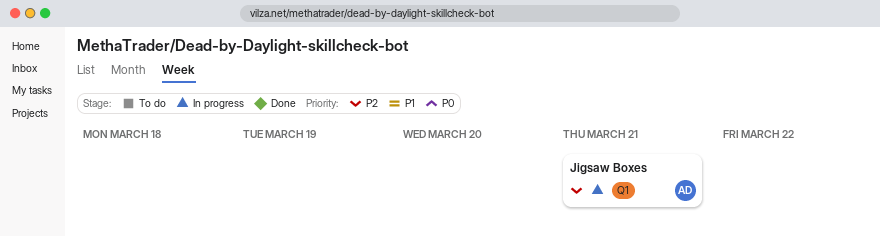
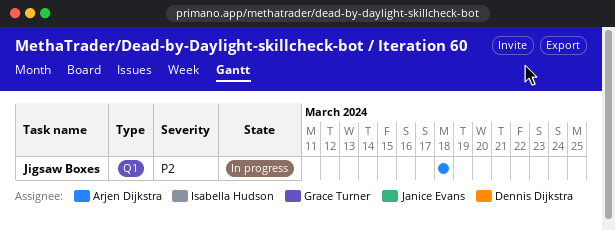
Jigsaw Boxes, due: Mar 21 -> Mar 18

